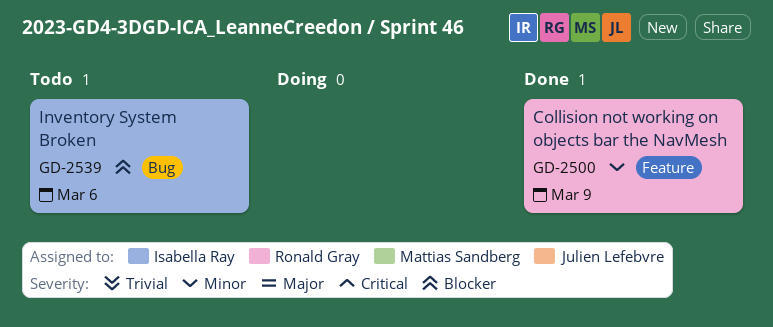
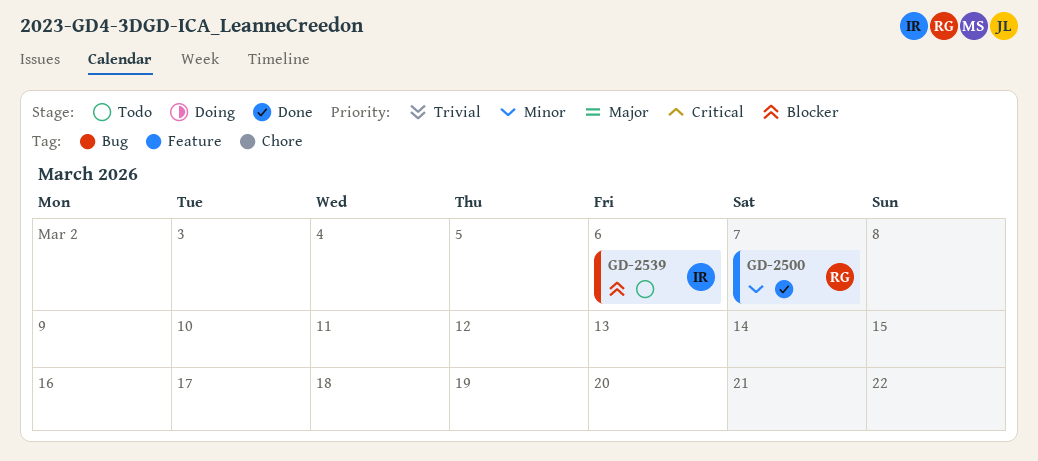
GD-2500, due: Mar 9 -> Mar 7

